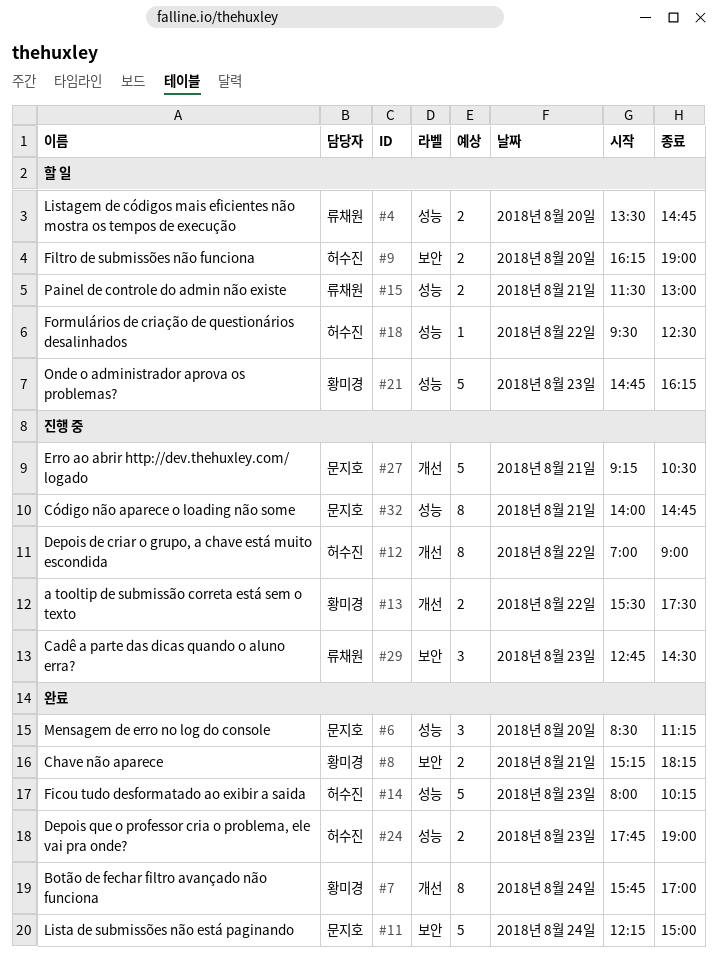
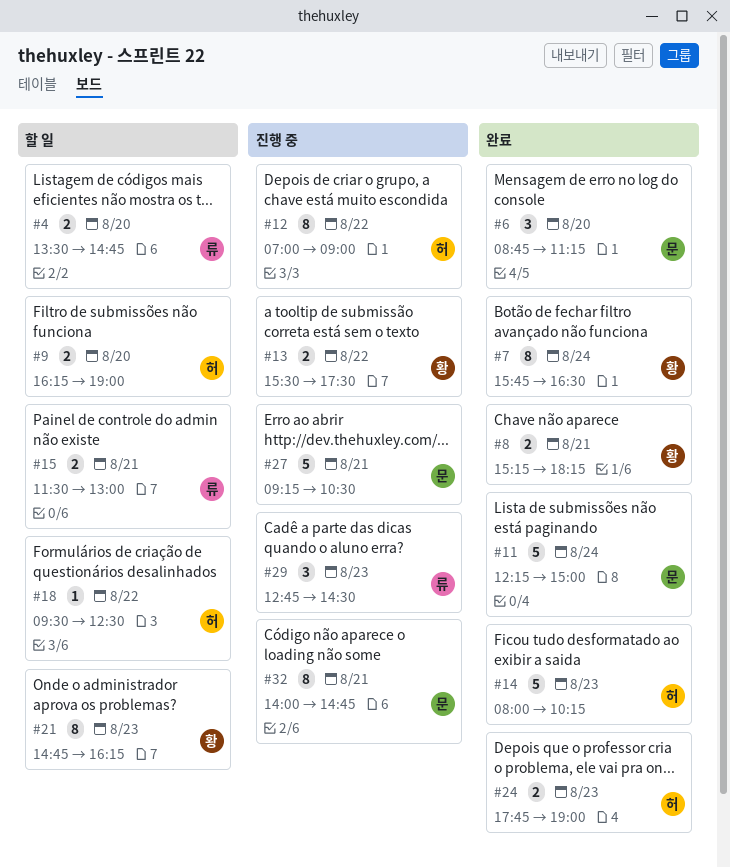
#6, begins: 08:30 -> 08:45
#7, ends: 17:00 -> 16:30
#21, estimate: 5 -> 8

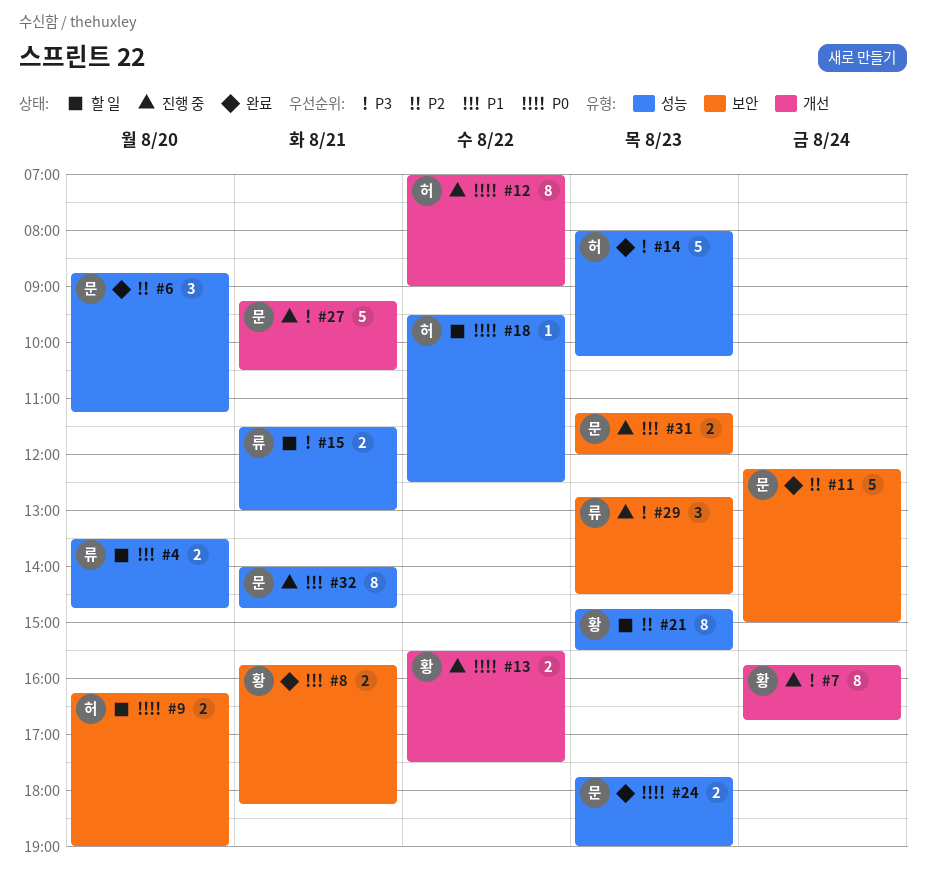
#7, status: 완료 -> 진행 중
#7, ends: 16:30 -> 16:45
#8, begins: 15:15 -> 15:45
#21, ends: 16:15 -> 15:30
#24, owner: 허 -> 문
#31: none -> present

